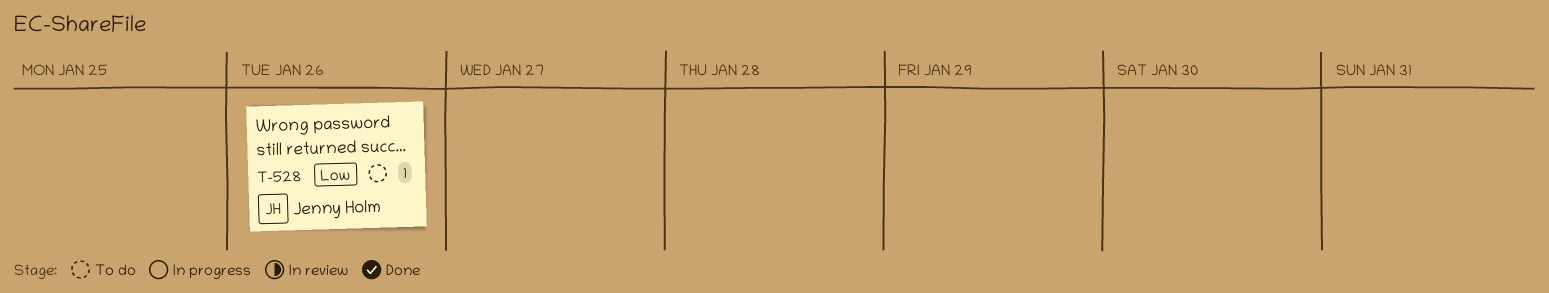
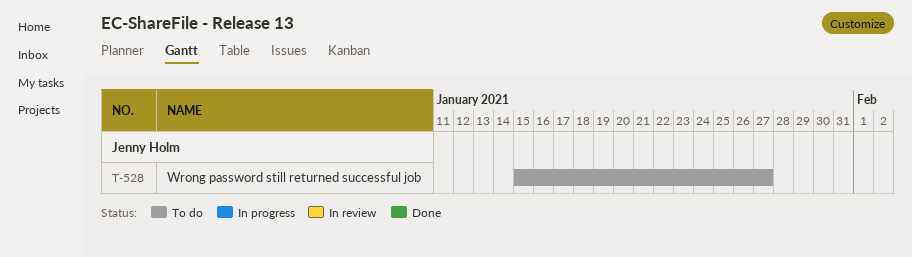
T-528, due: Jan 26 -> Jan 27

